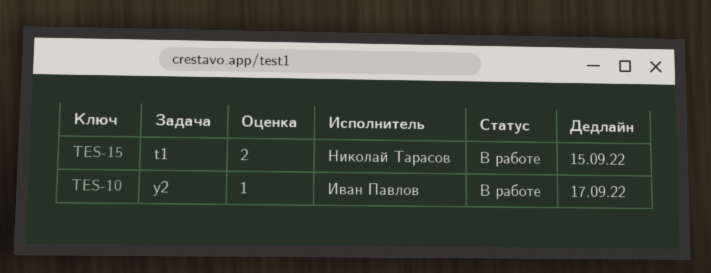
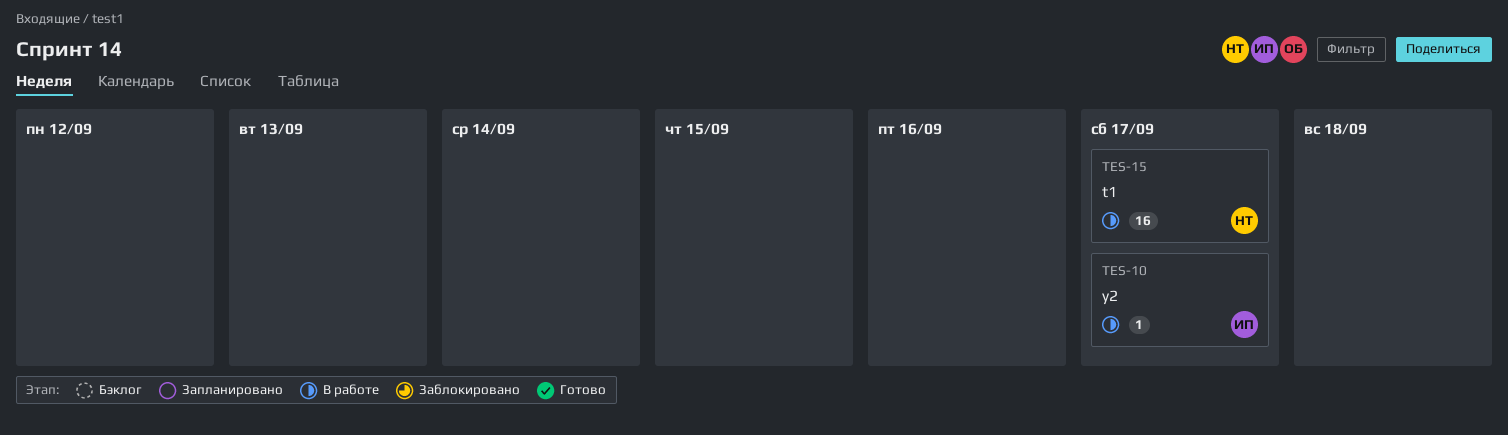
TES-15, estimate: 2 -> 16
TES-15, due: Sep 15 -> Sep 17

